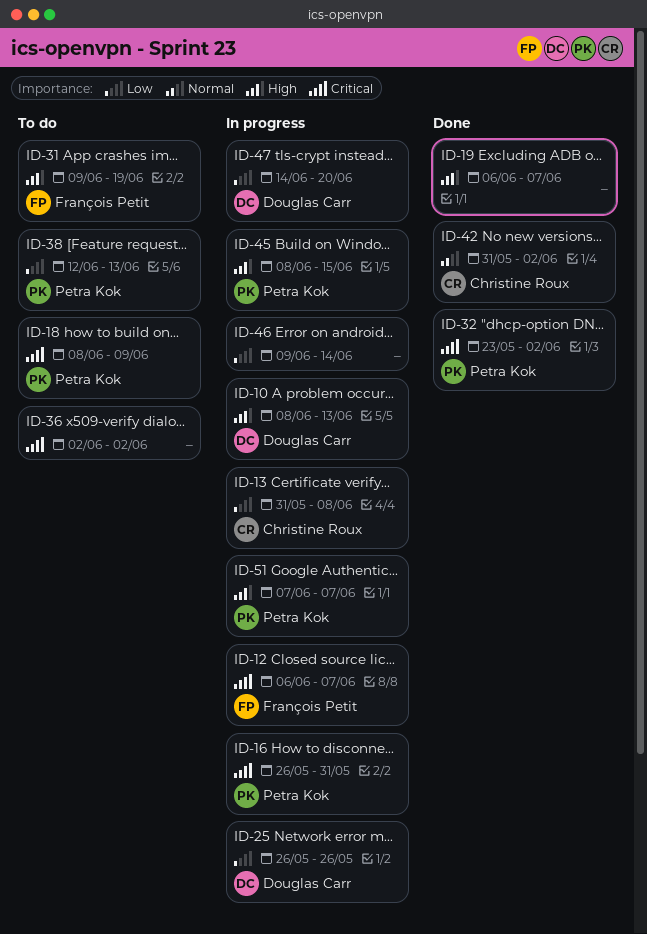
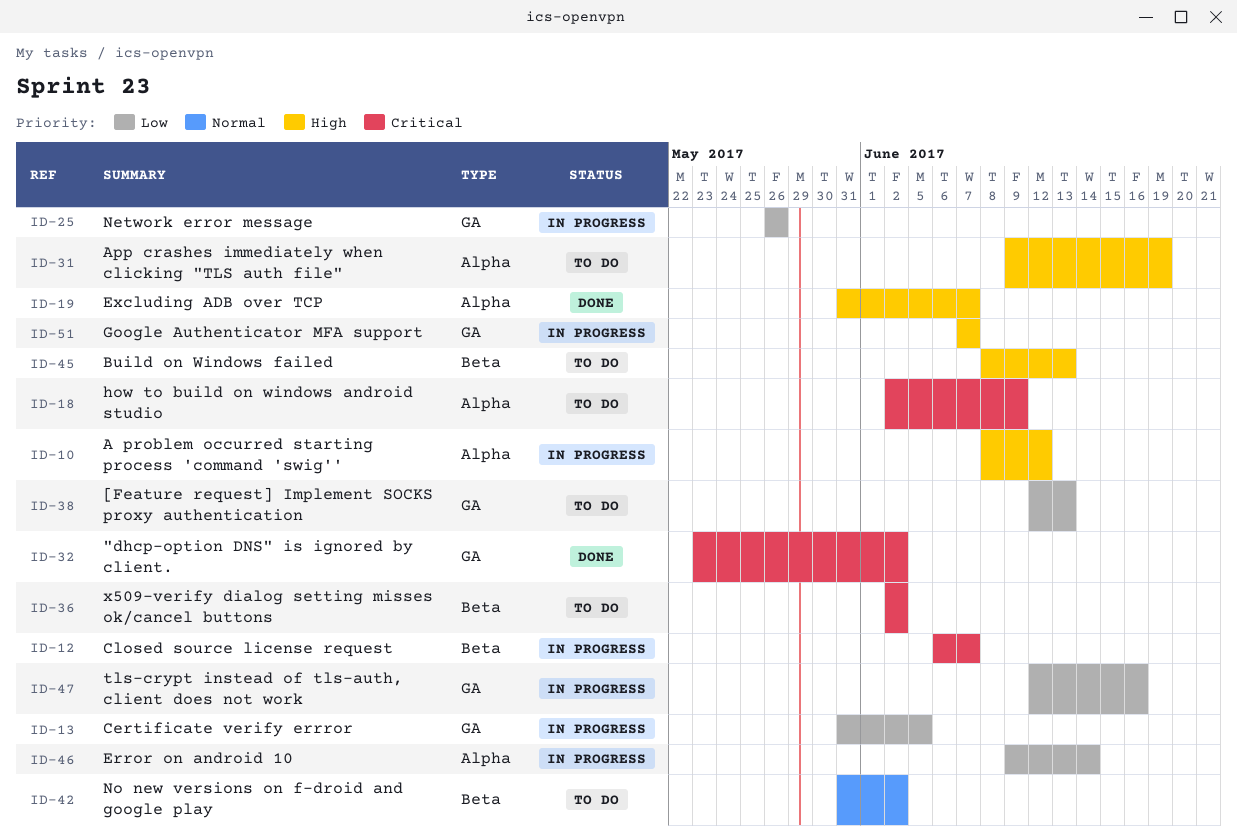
ID-10, due: Jun 13 -> Jun 12
ID-13, due: Jun 8 -> Jun 5
ID-16: present -> none
ID-18, start: Jun 8 -> Jun 2
ID-19, start: Jun 6 -> May 31
ID-42, status: Done -> To do
ID-45, status: In progress -> To do
ID-45, due: Jun 15 -> Jun 13
ID-47, start: Jun 14 -> Jun 12
ID-47, due: Jun 20 -> Jun 16

